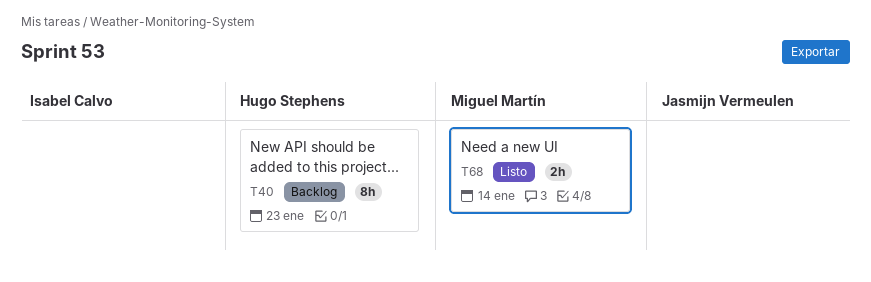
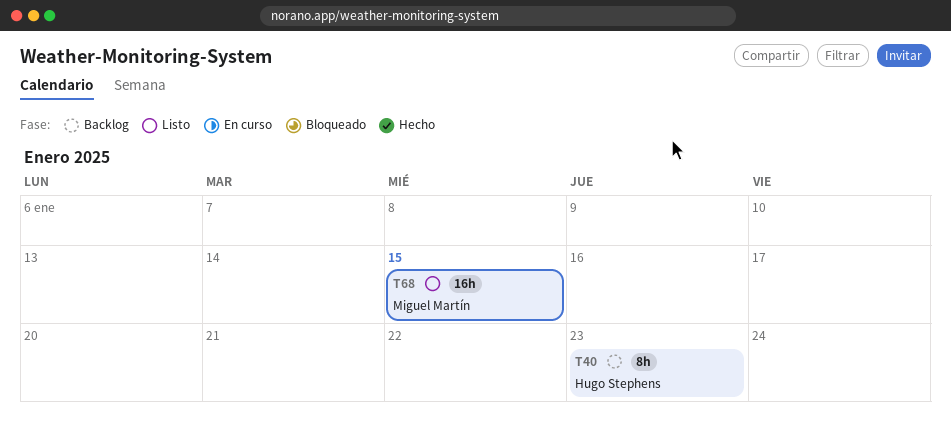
T68, estimate: 2h -> 16h
T68, due: Jan 14 -> Jan 15

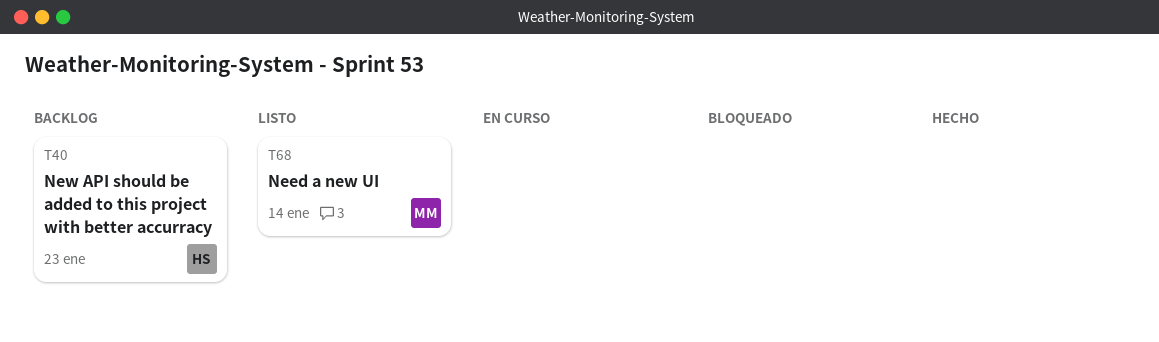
T68, due: Jan 15 -> Jan 14

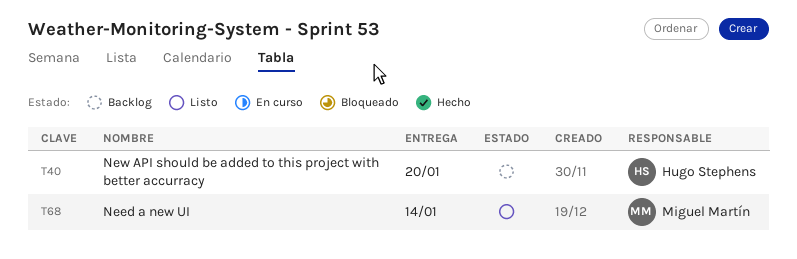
T40, due: Jan 23 -> Jan 20

